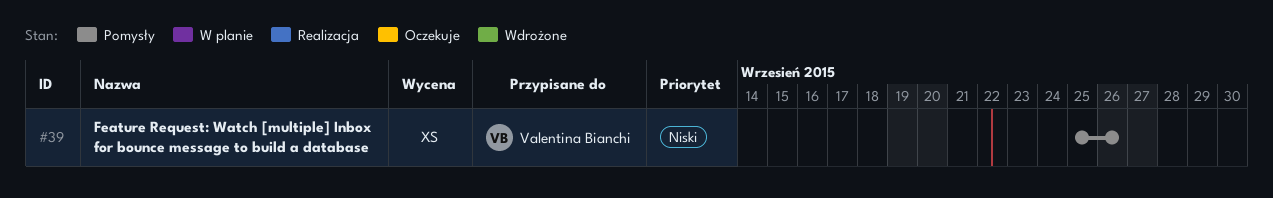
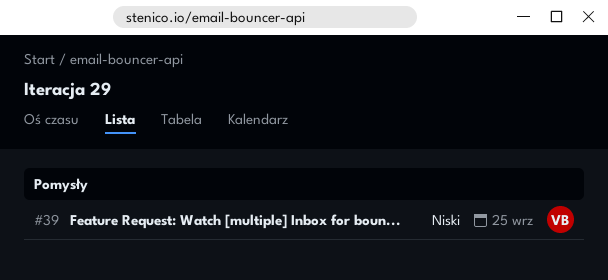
#39, due: Sep 26 -> Sep 25

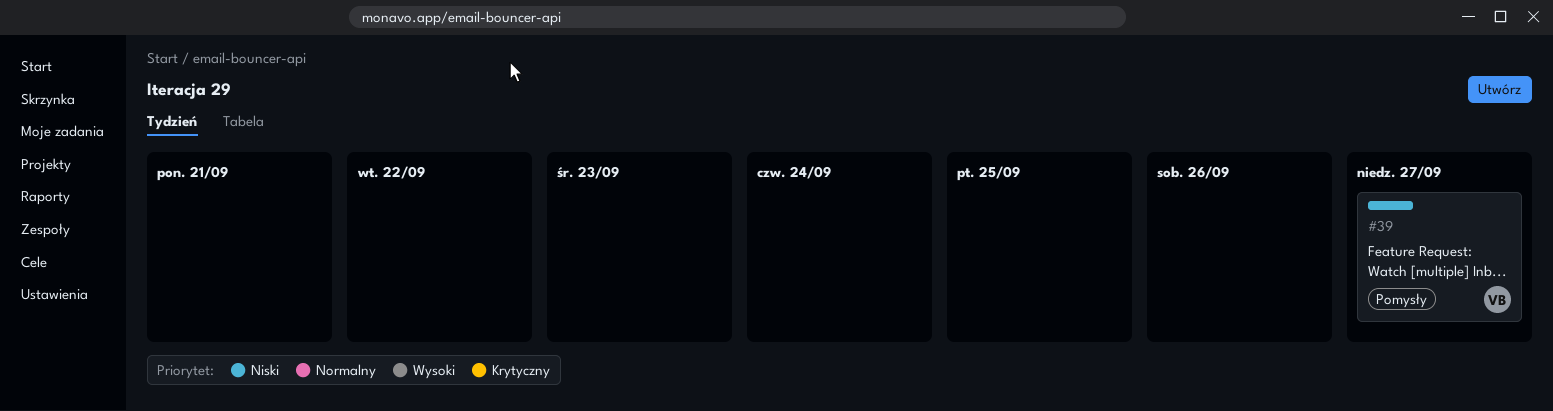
#39, due: Sep 25 -> Sep 27

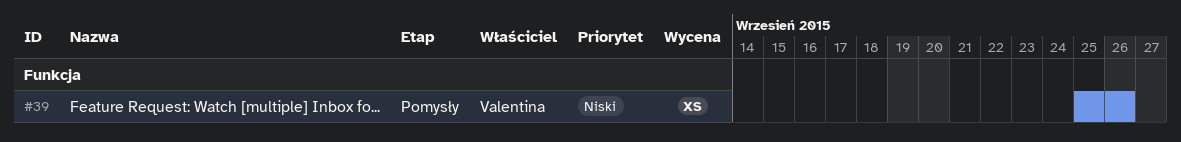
#39, due: Sep 27 -> Sep 26

